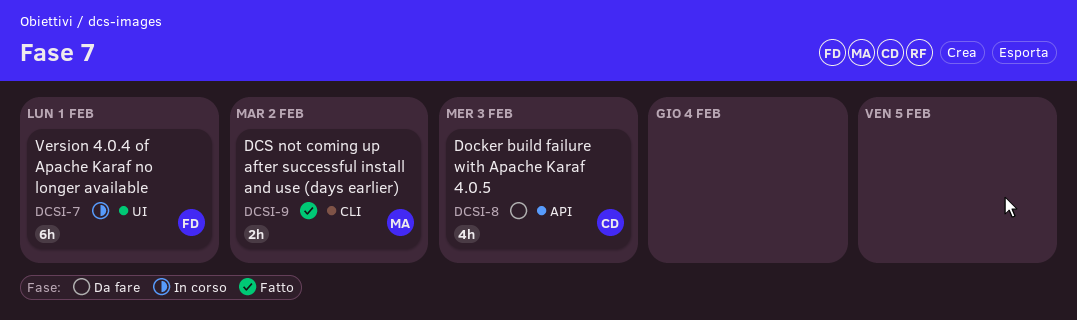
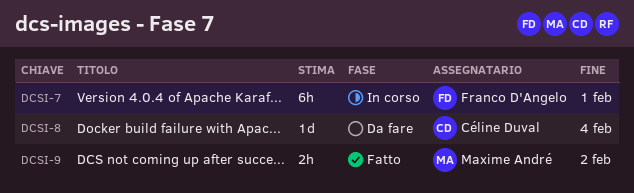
DCSI-8, estimate: 4h -> 1d
DCSI-8, due: Feb 3 -> Feb 4

